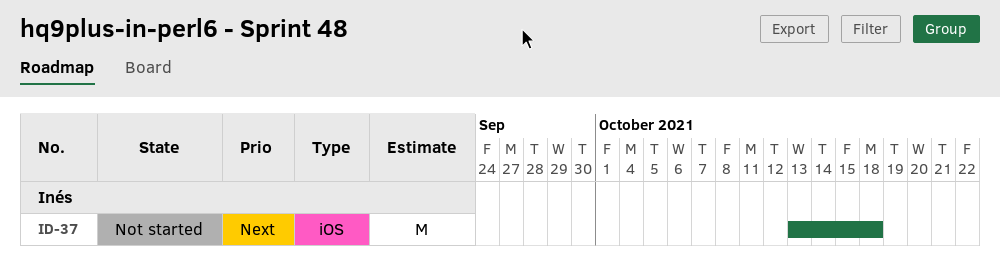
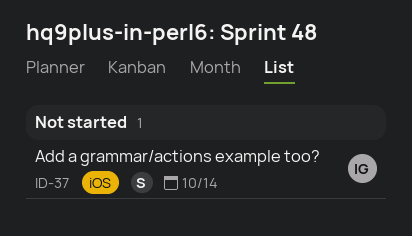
ID-37, estimate: M -> S
ID-37, due: Oct 18 -> Oct 14

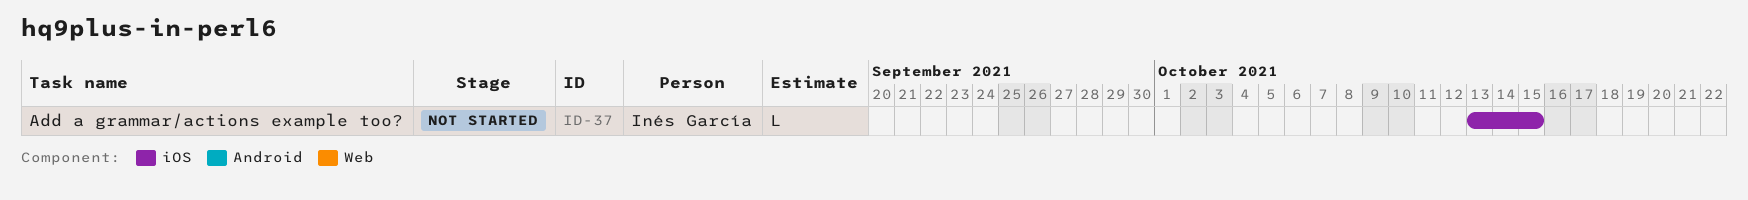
ID-37, estimate: S -> L
ID-37, due: Oct 14 -> Oct 15

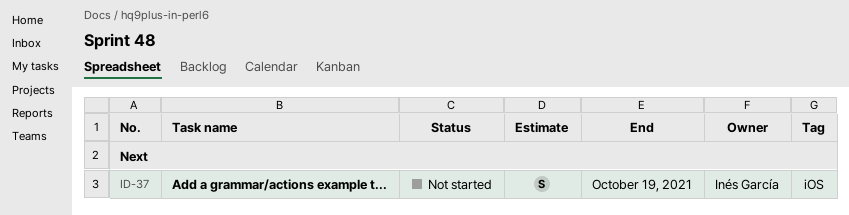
ID-37, estimate: L -> S
ID-37, due: Oct 15 -> Oct 19

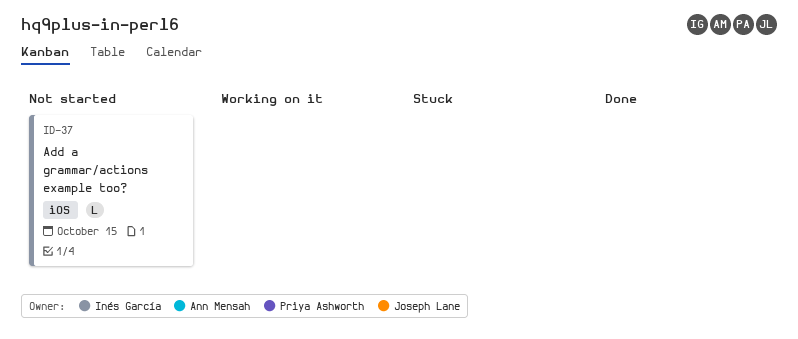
ID-37, estimate: S -> L
ID-37, due: Oct 19 -> Oct 15

